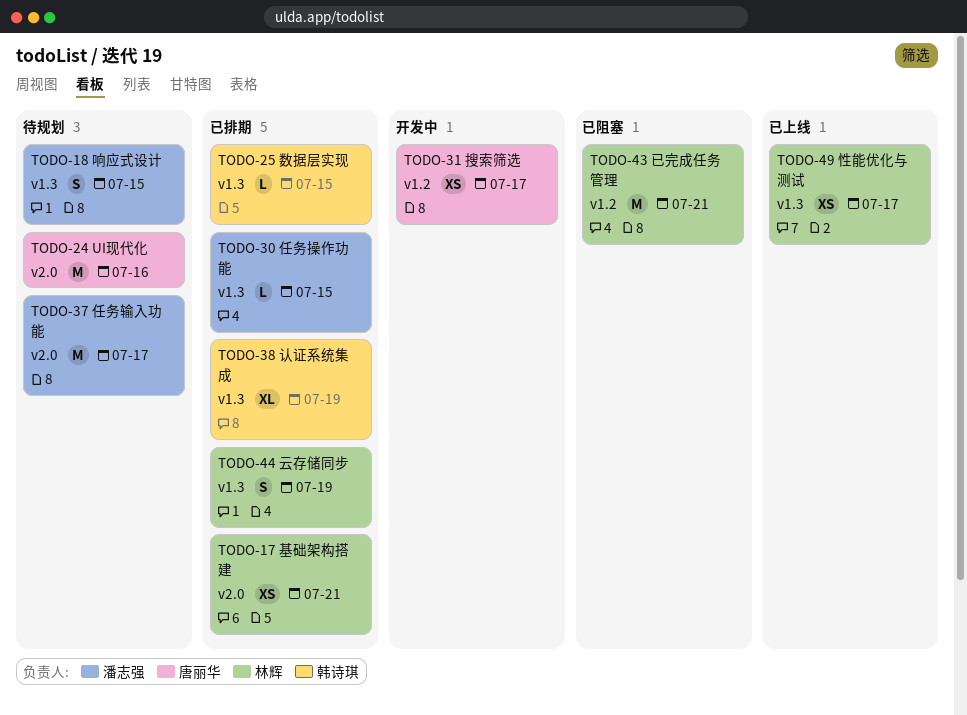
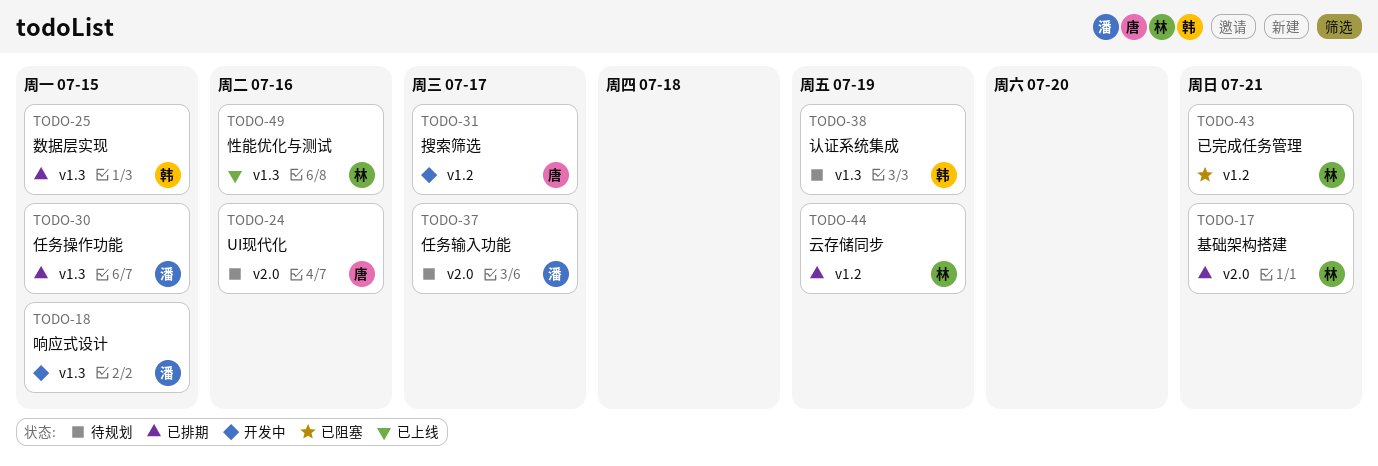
TODO-18, status: 待规划 -> 开发中
TODO-38, status: 已排期 -> 待规划
TODO-44, label: v1.3 -> v1.2
TODO-49, due: Jul 17 -> Jul 16

